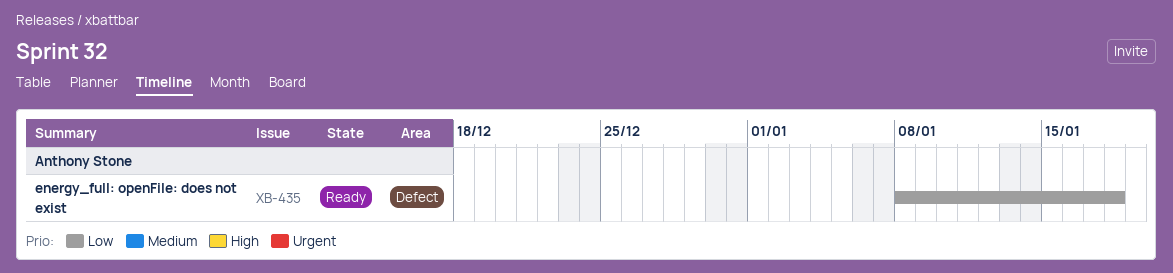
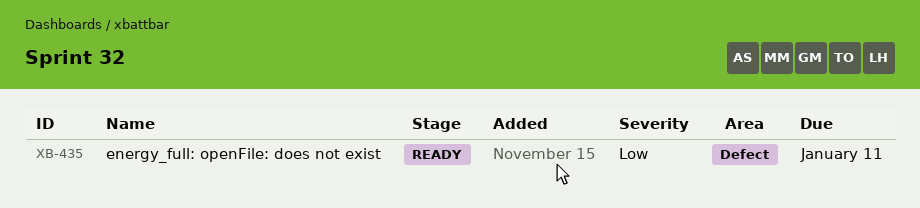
XB-435, due: Jan 18 -> Jan 11

